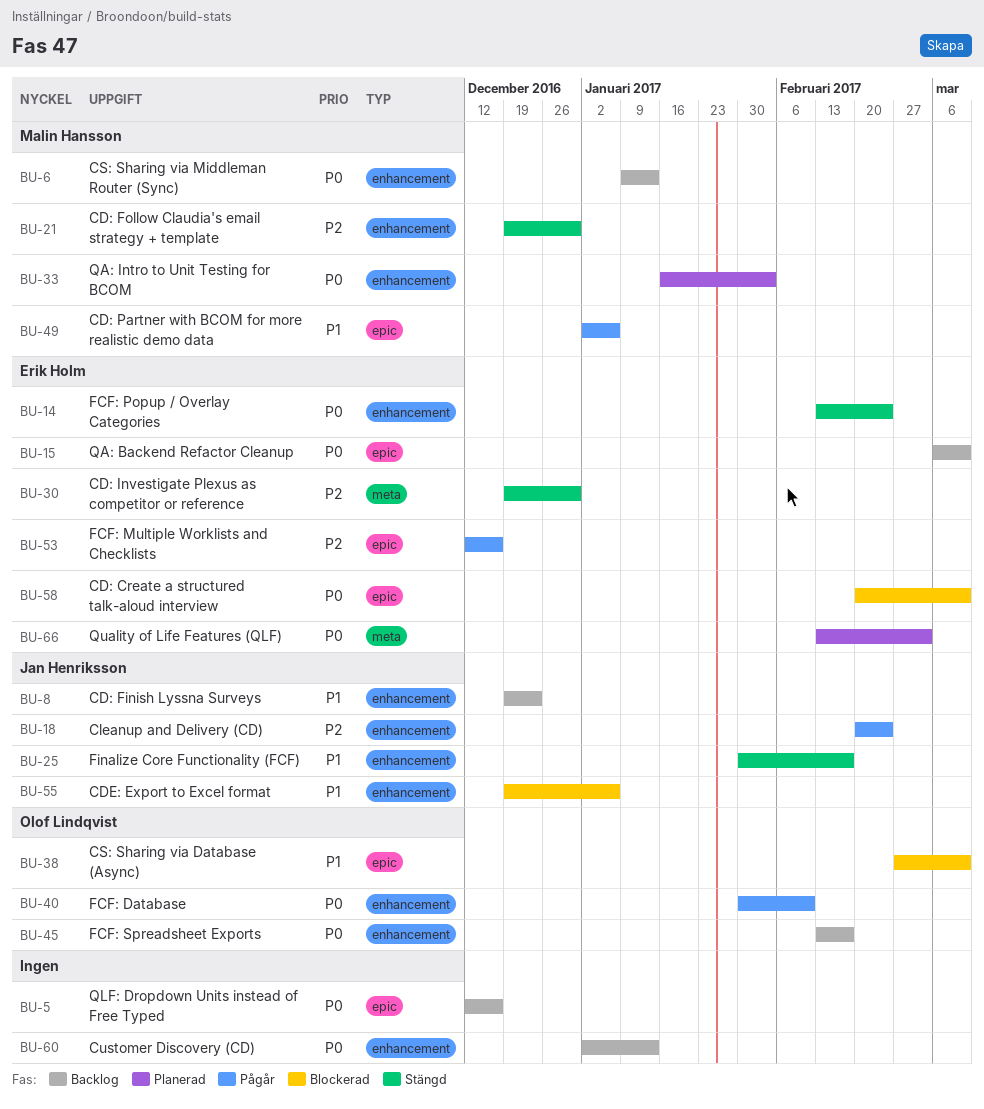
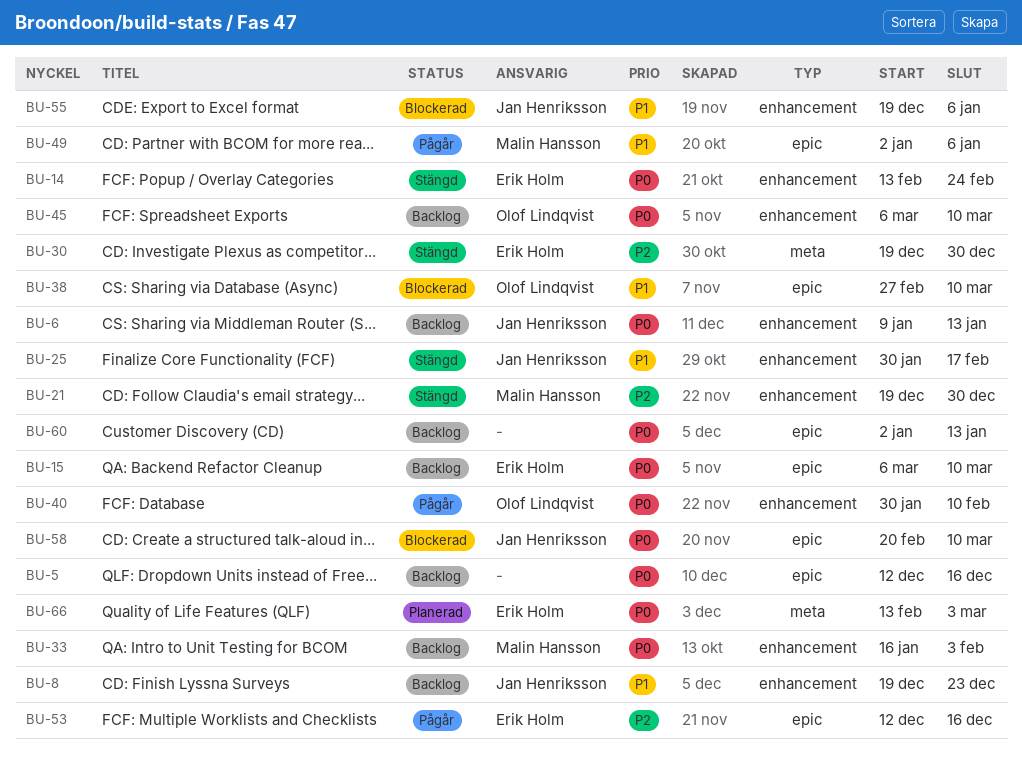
BU-6, owner: Malin Hansson -> Jan Henriksson
BU-18: present -> none
BU-33, status: Planerad -> Backlog
BU-45, start: Feb 13 -> Mar 6
BU-45, due: Feb 17 -> Mar 10
BU-58, owner: Erik Holm -> Jan Henriksson
BU-60, label: enhancement -> epic

